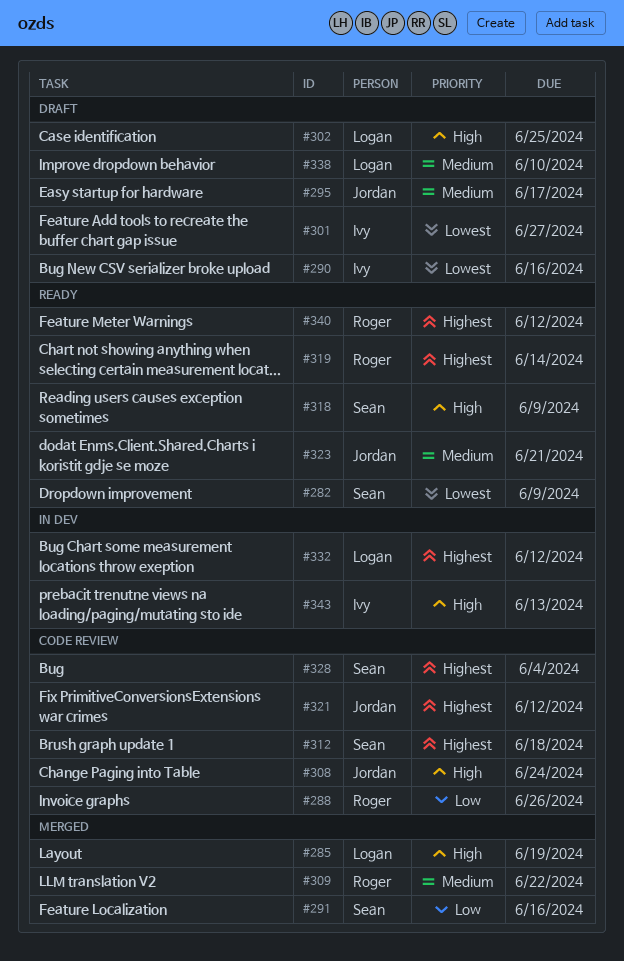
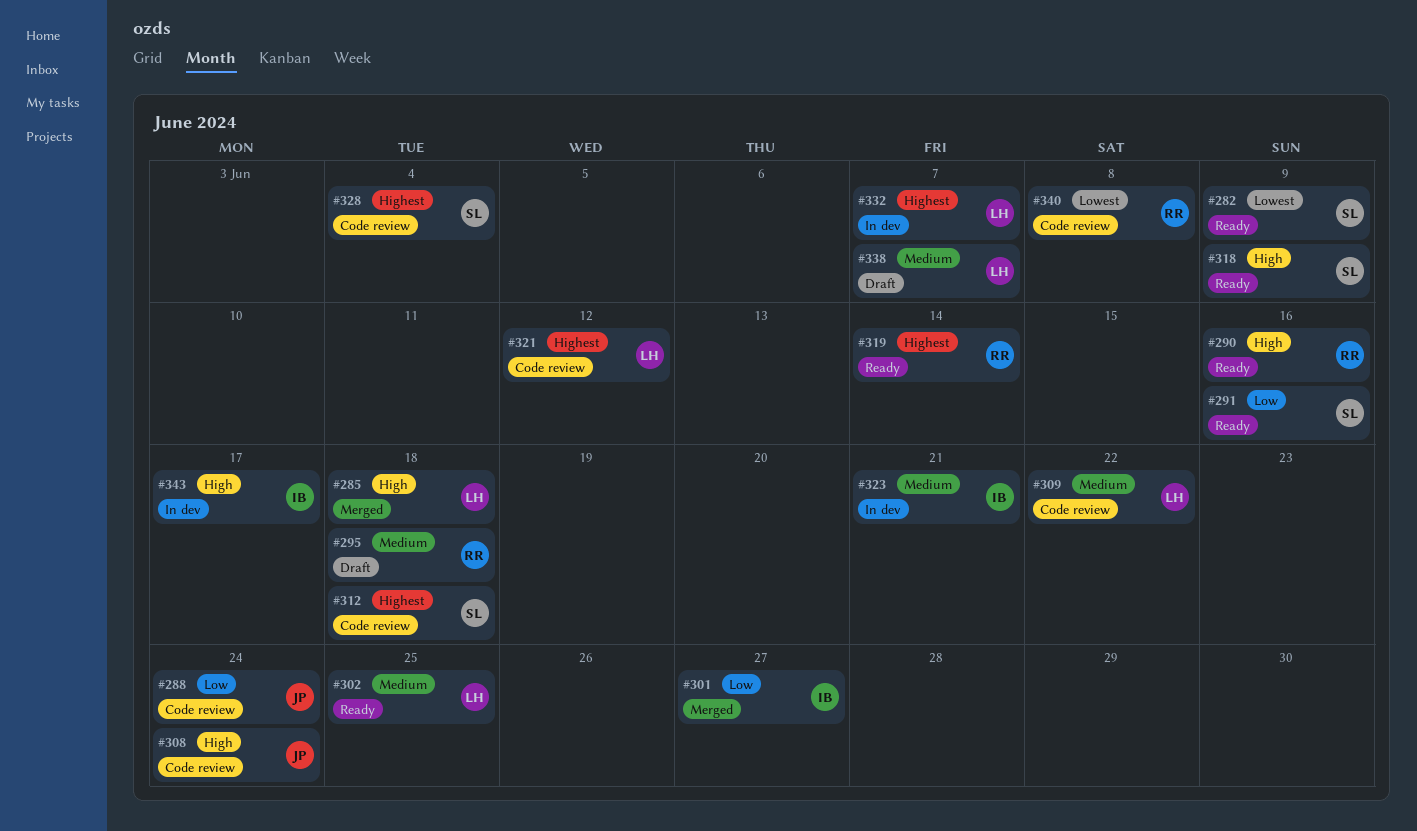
#285, due: Jun 19 -> Jun 18
#288, owner: Roger -> Jordan
#288, due: Jun 26 -> Jun 24
#290, status: Draft -> Ready
#290, owner: Ivy -> Roger
#290, priority: Lowest -> High
#291, status: Merged -> Ready
#295, owner: Jordan -> Roger
#295, due: Jun 17 -> Jun 18
#301, status: Draft -> Merged
#301, priority: Lowest -> Low
#302, status: Draft -> Ready
#302, priority: High -> Medium
#309, status: Merged -> Code review
#309, owner: Roger -> Logan
#321, owner: Jordan -> Logan
#323, status: Ready -> In dev
#323, owner: Jordan -> Ivy
#332, due: Jun 12 -> Jun 7
#338, due: Jun 10 -> Jun 7
#340, status: Ready -> Code review
#340, priority: Highest -> Lowest
#340, due: Jun 12 -> Jun 8
#343, due: Jun 13 -> Jun 17

